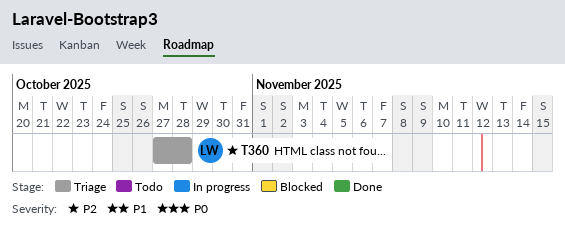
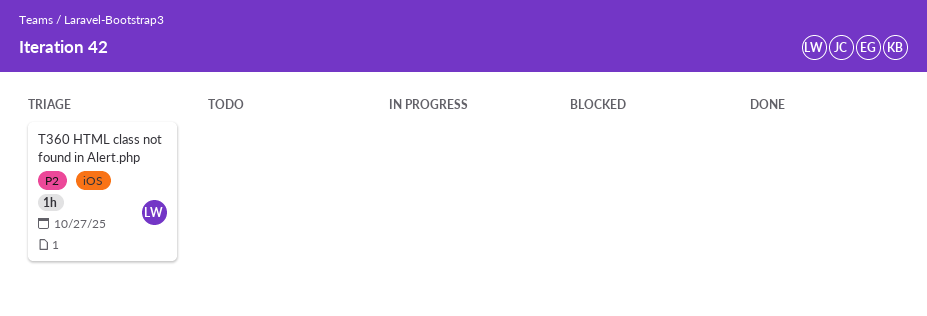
T360, due: Oct 28 -> Oct 27

